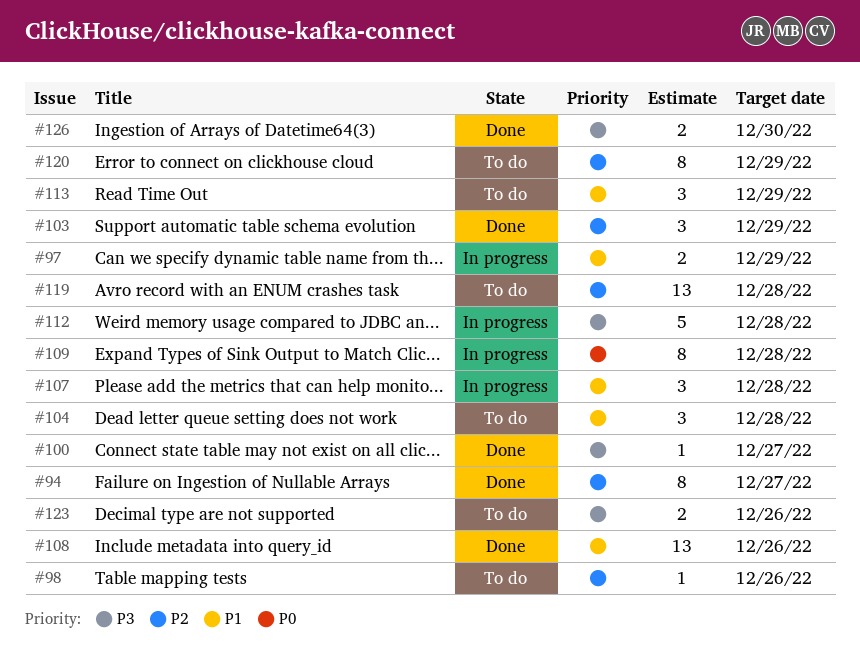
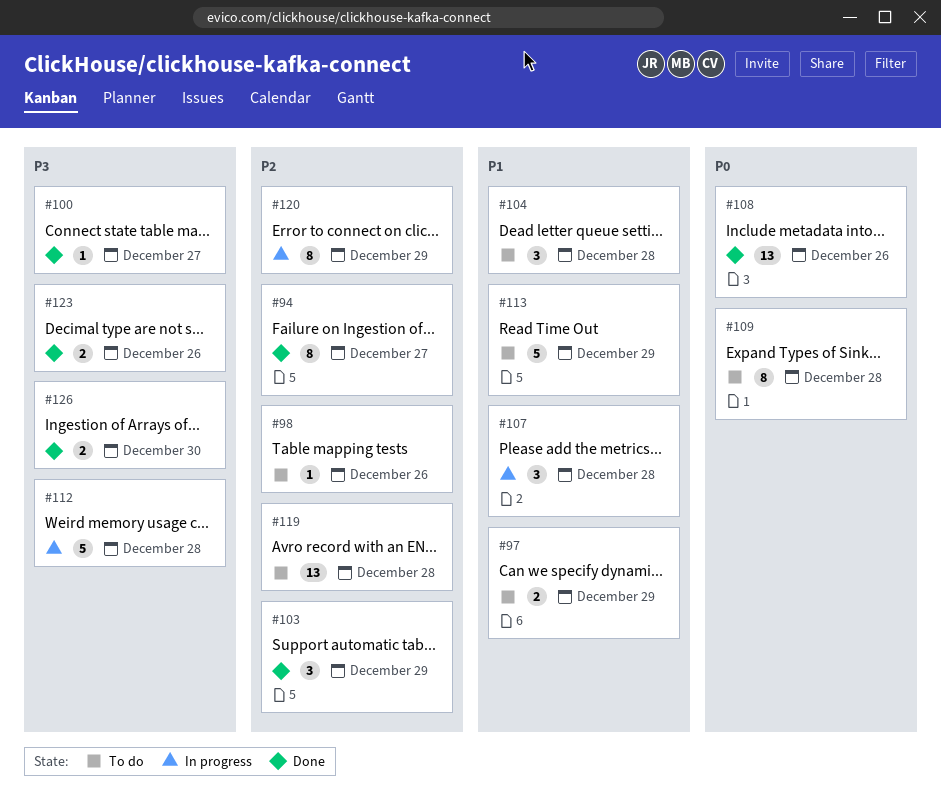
#97, status: In progress -> To do
#108, priority: P1 -> P0
#109, status: In progress -> To do
#113, estimate: 3 -> 5
#120, status: To do -> In progress
#123, status: To do -> Done

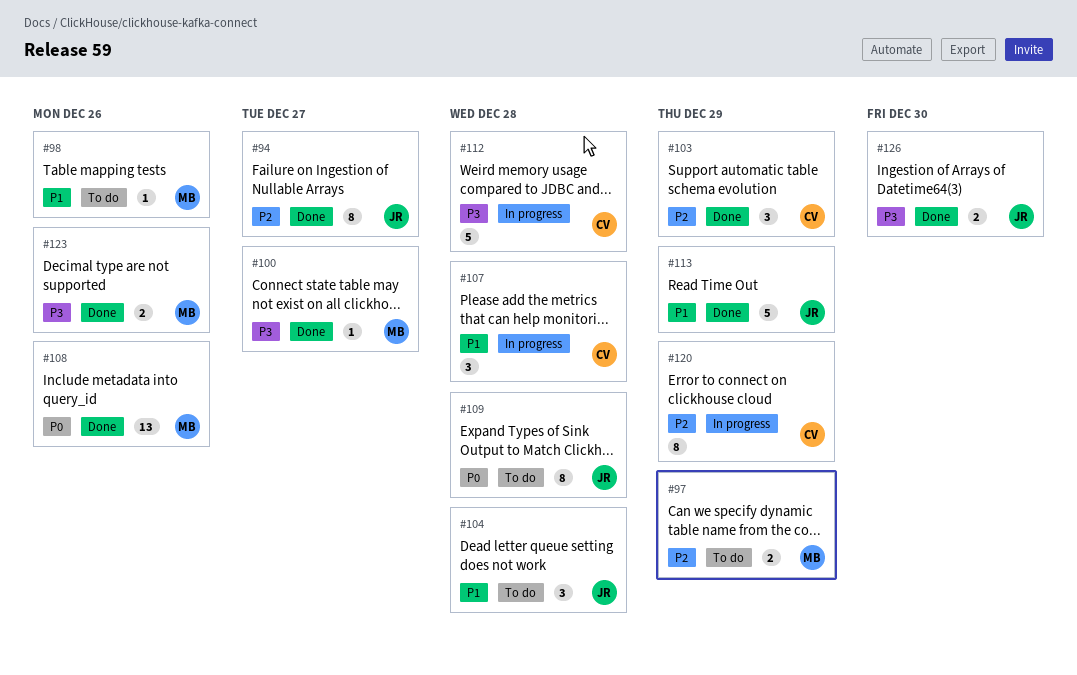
#97, priority: P1 -> P2
#98, priority: P2 -> P1
#113, status: To do -> Done
#119: present -> none

